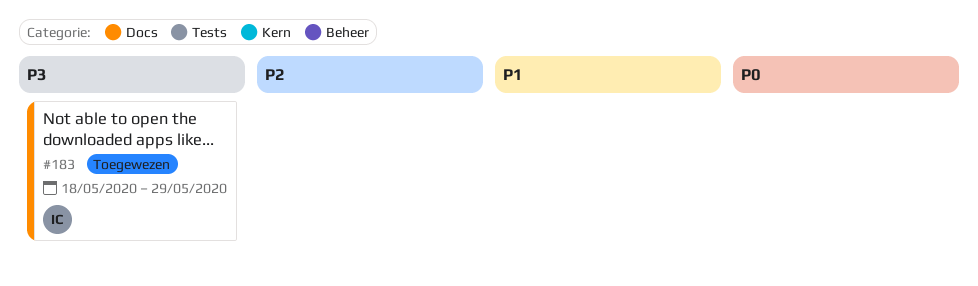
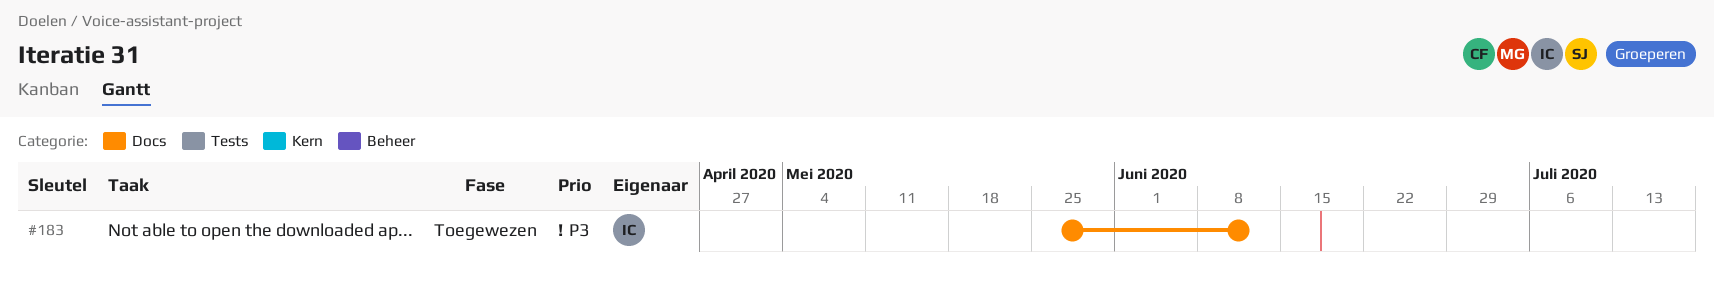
#183, start: May 18 -> May 25
#183, due: May 29 -> Jun 12

